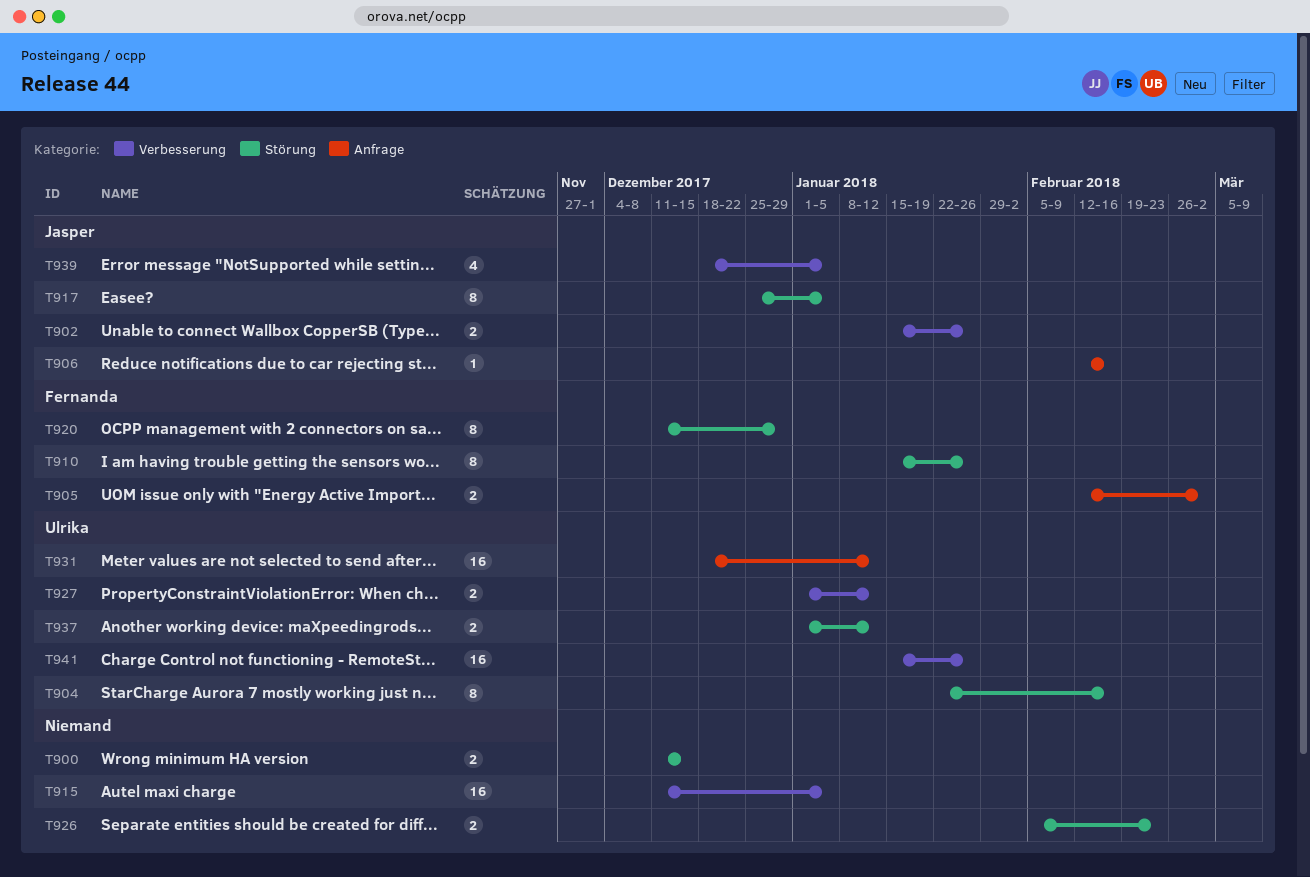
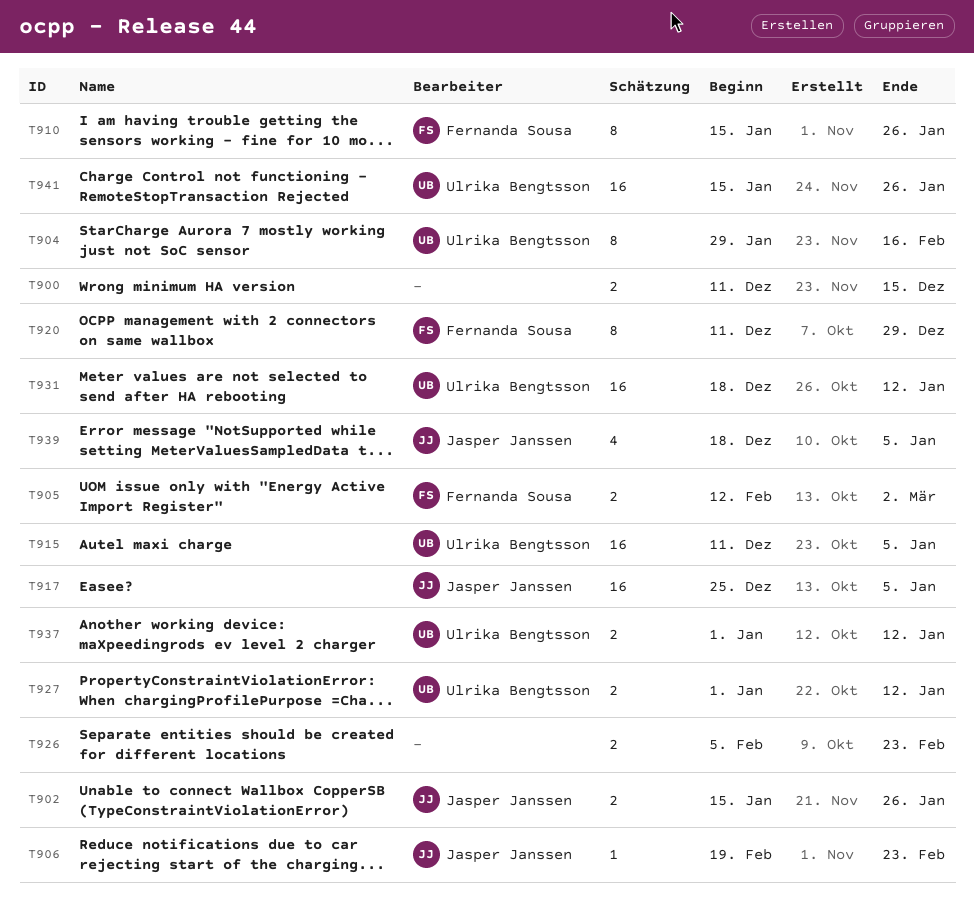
T904, start: Jan 22 -> Jan 29
T906, start: Feb 12 -> Feb 19
T906, due: Feb 16 -> Feb 23
T915, owner: none -> Ulrika Bengtsson
T917, estimate: 8 -> 16

